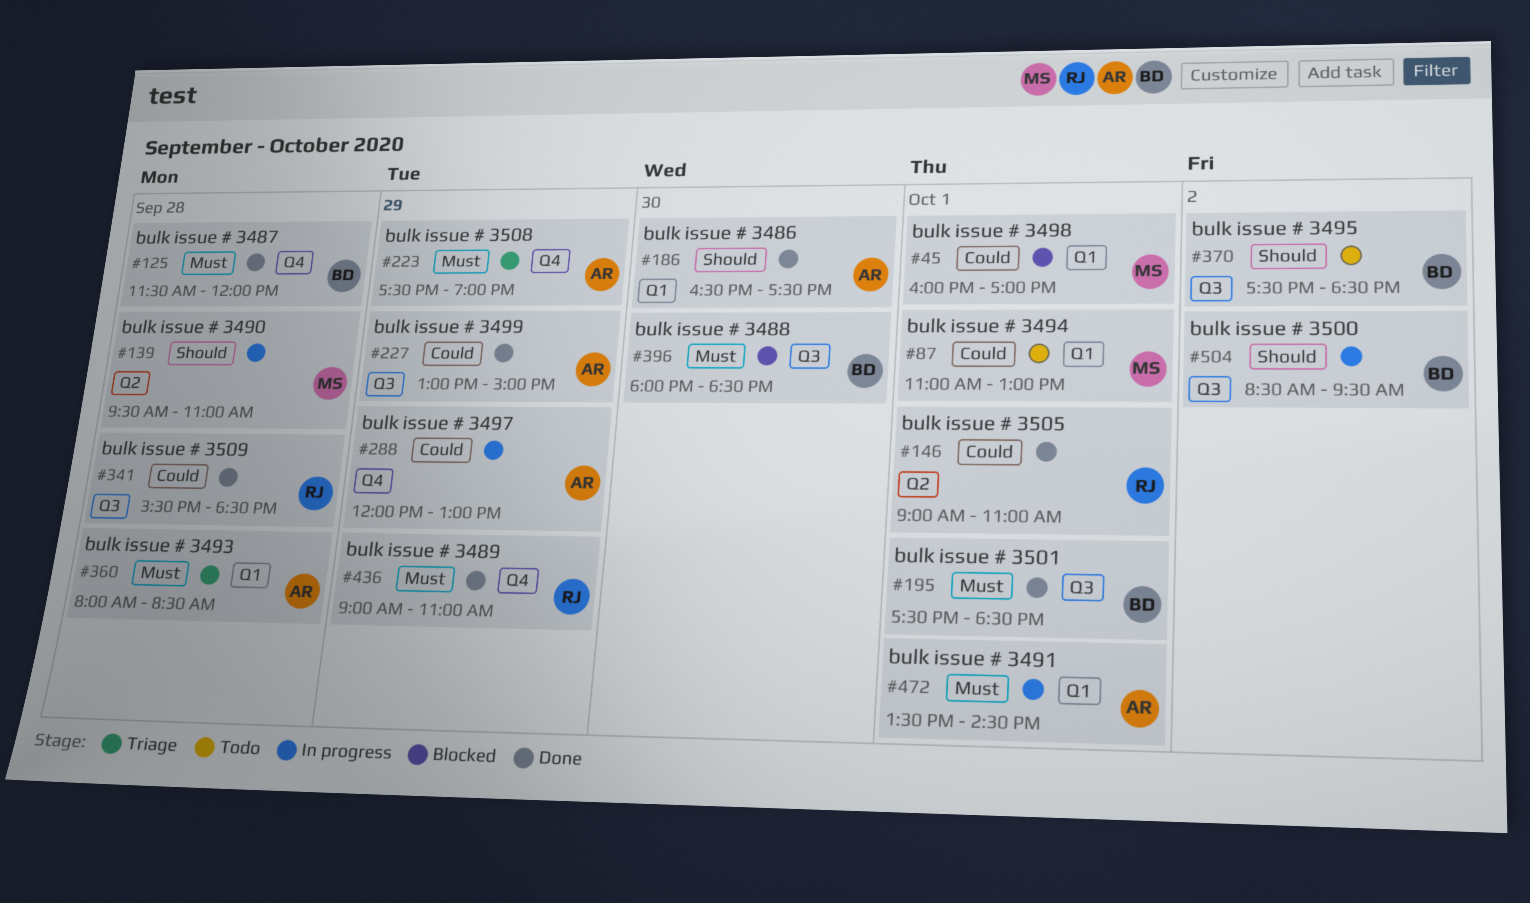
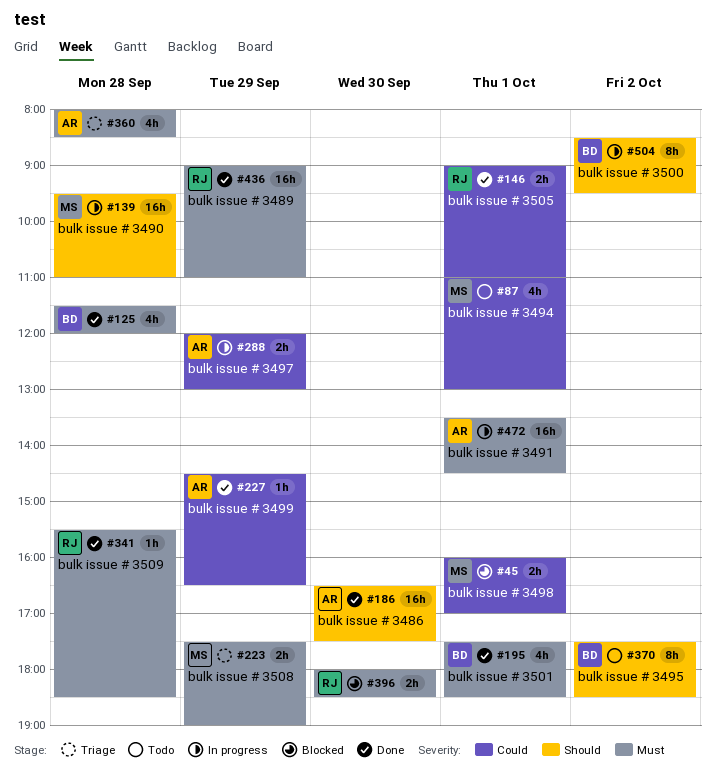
#223, owner: AR -> MS
#227, begins: 13:00 -> 14:30
#227, ends: 15:00 -> 16:30
#341, priority: Could -> Must
#396, owner: BD -> RJ

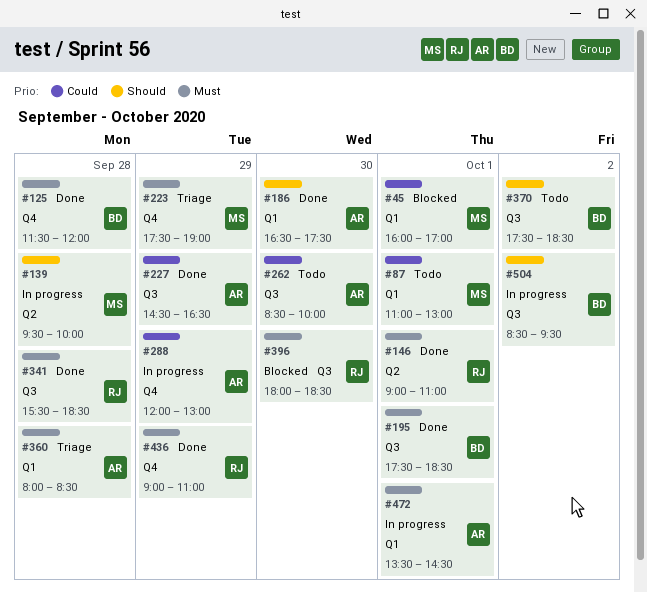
#139, ends: 11:00 -> 10:00
#146, priority: Could -> Must
#262: none -> present

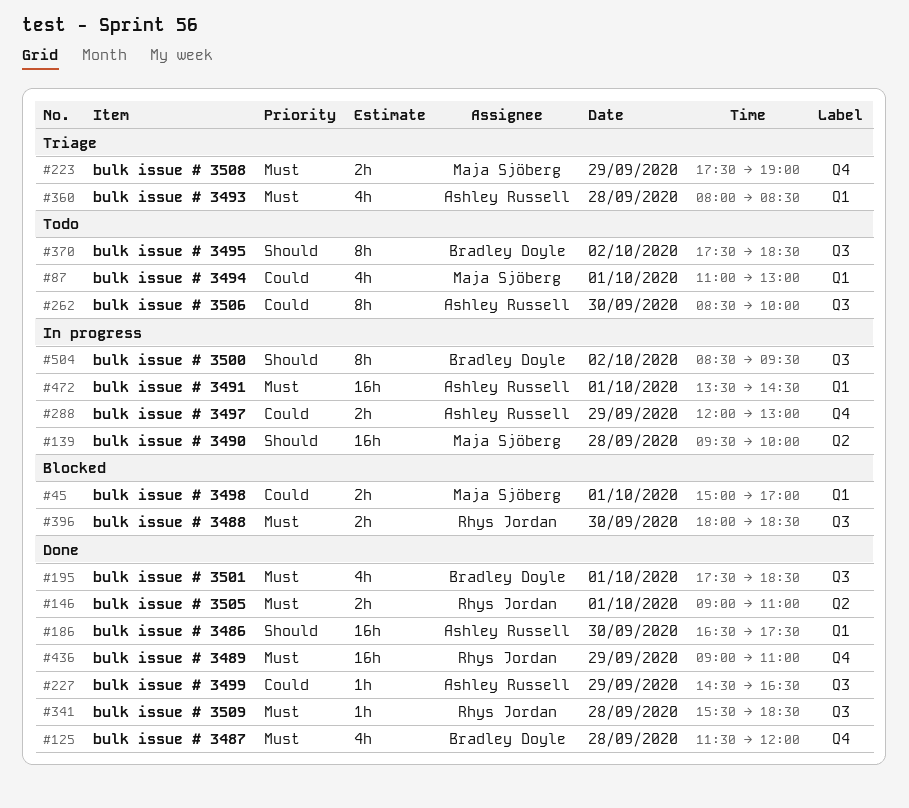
#45, begins: 16:00 -> 15:00

